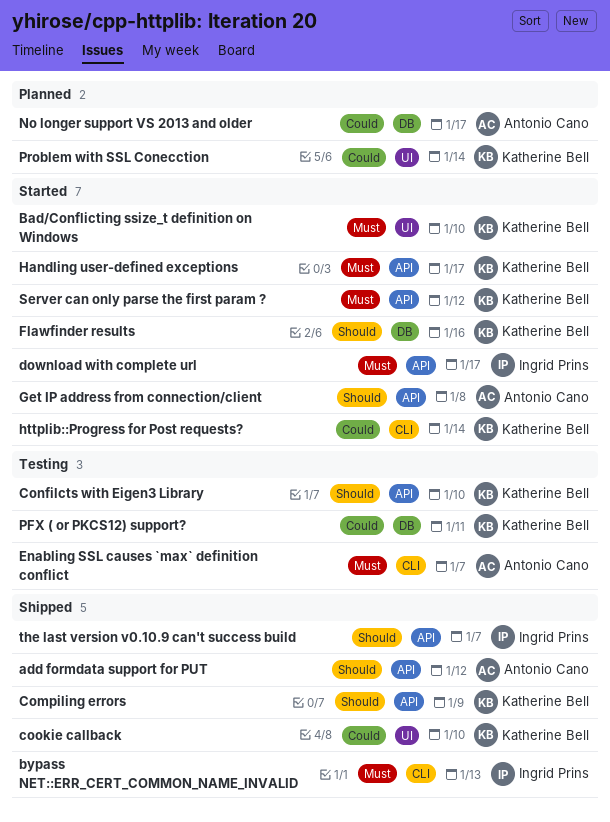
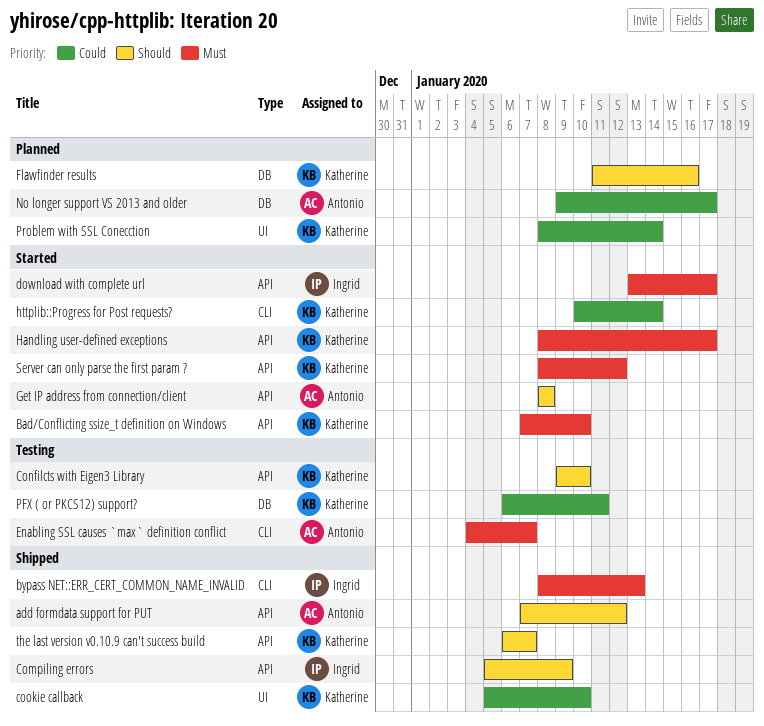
Bad/Conflicting ssize_t definition on Windows, label: UI -> API
Compiling errors, owner: Katherine Bell -> Ingrid Prins
Flawfinder results, status: Started -> Planned
the last version v0.10.9 can't success build, owner: Ingrid Prins -> Katherine Bell

